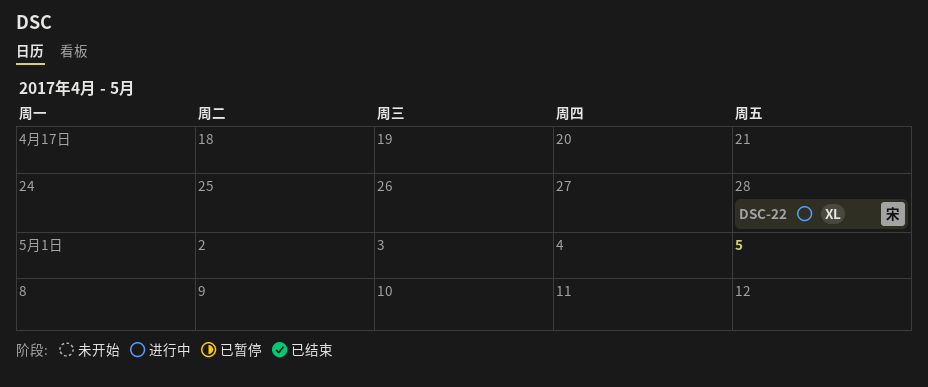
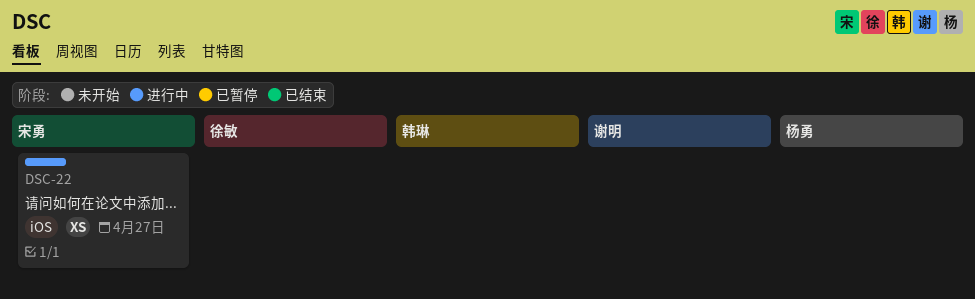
DSC-22, estimate: XL -> XS
DSC-22, due: Apr 28 -> Apr 27

